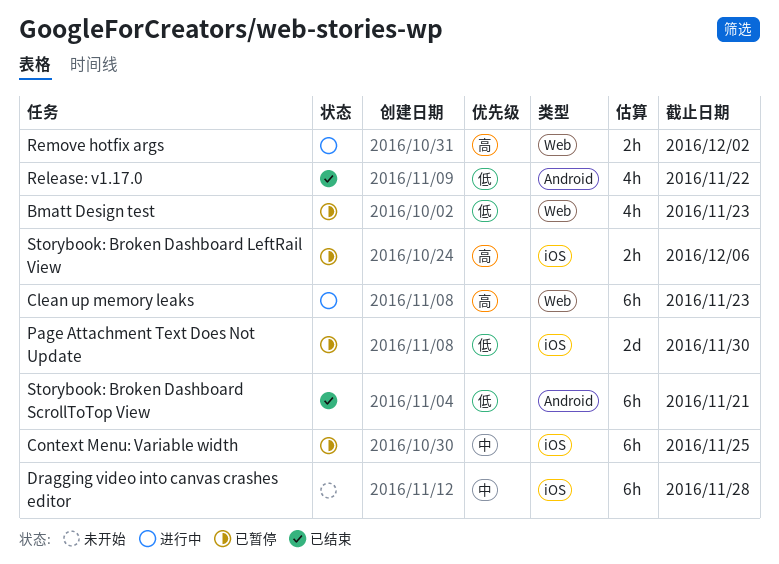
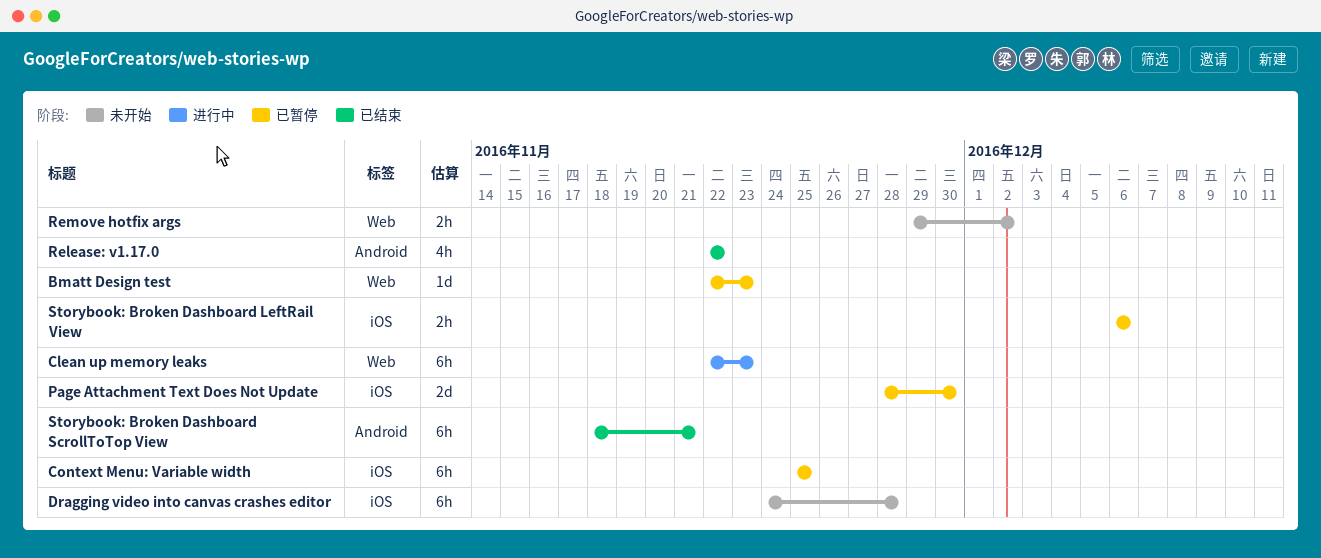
Bmatt Design test, estimate: 4h -> 1d
Remove hotfix args, status: 进行中 -> 未开始

